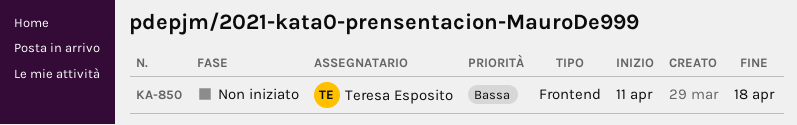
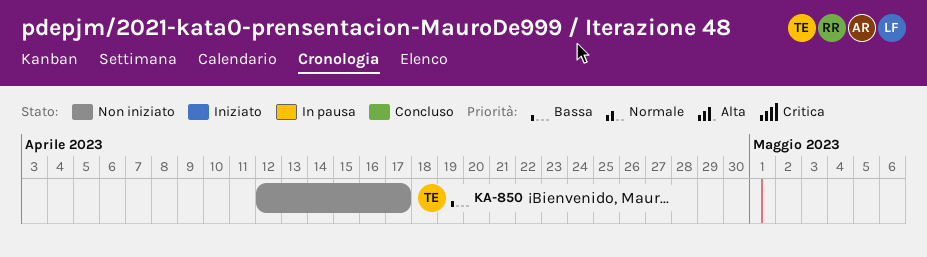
KA-850, start: Apr 11 -> Apr 12
KA-850, due: Apr 18 -> Apr 17

